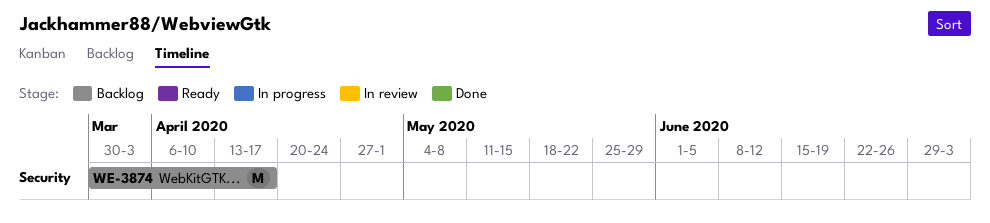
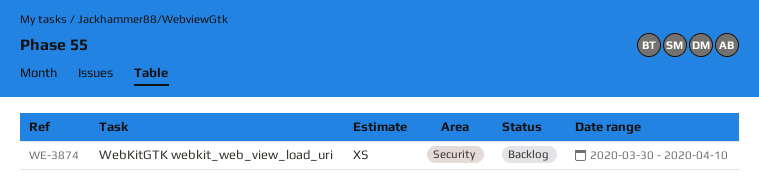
WE-3874, estimate: M -> XS
WE-3874, due: Apr 17 -> Apr 10

